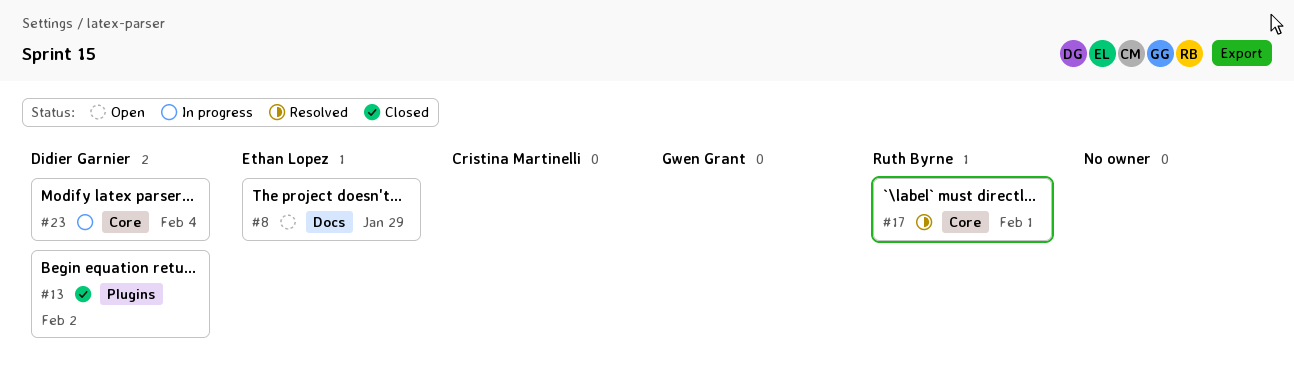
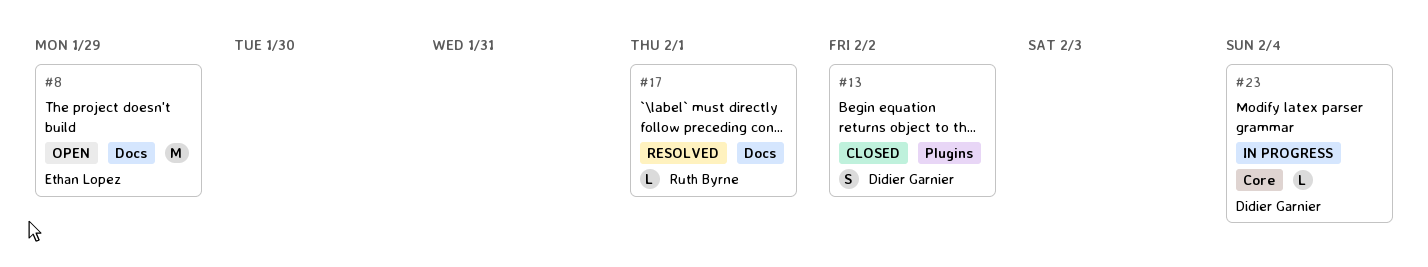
#17, label: Core -> Docs

